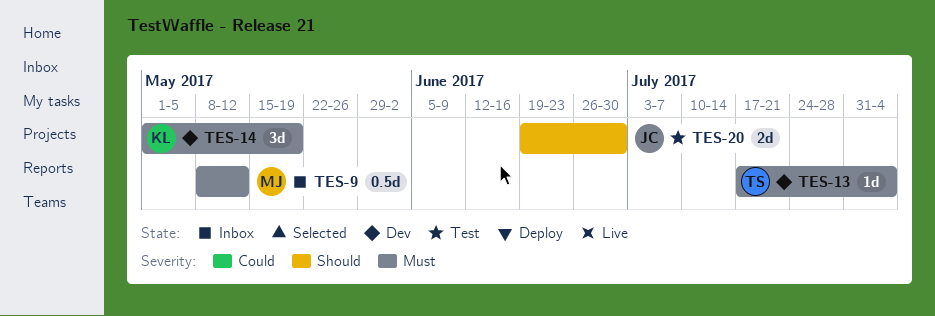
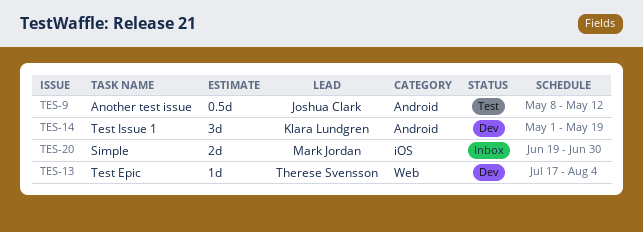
TES-9, status: Inbox -> Test
TES-9, owner: Mark Jordan -> Joshua Clark
TES-20, status: Test -> Inbox
TES-20, owner: Joshua Clark -> Mark Jordan

